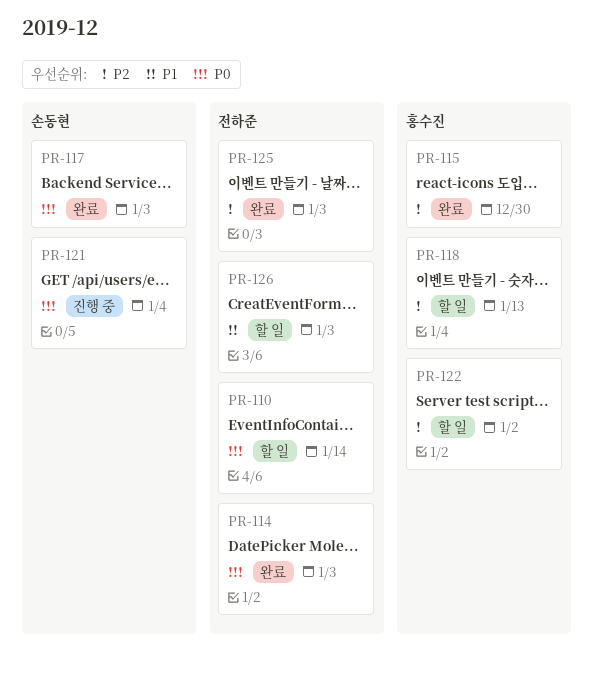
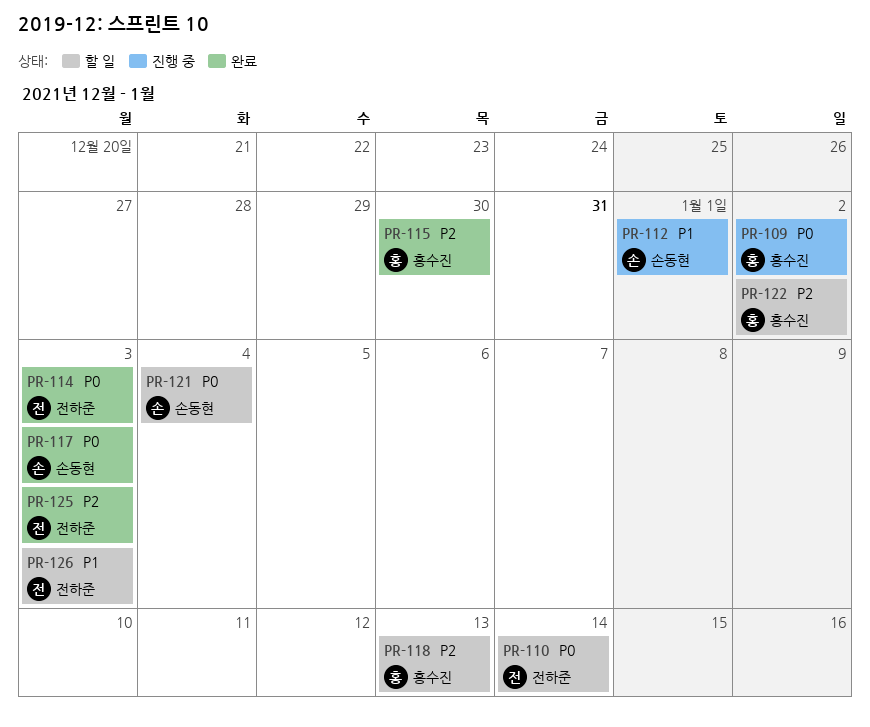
PR-109: none -> present
PR-112: none -> present
PR-121, status: 진행 중 -> 할 일

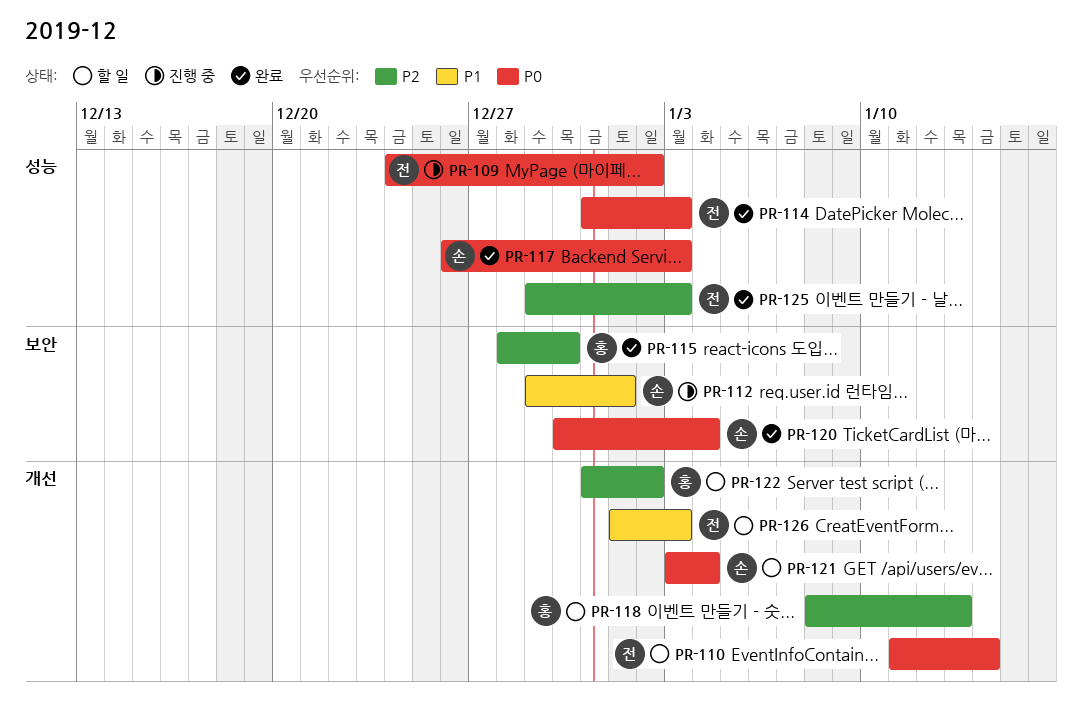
PR-109, owner: 홍수진 -> 전하준
PR-120: none -> present

